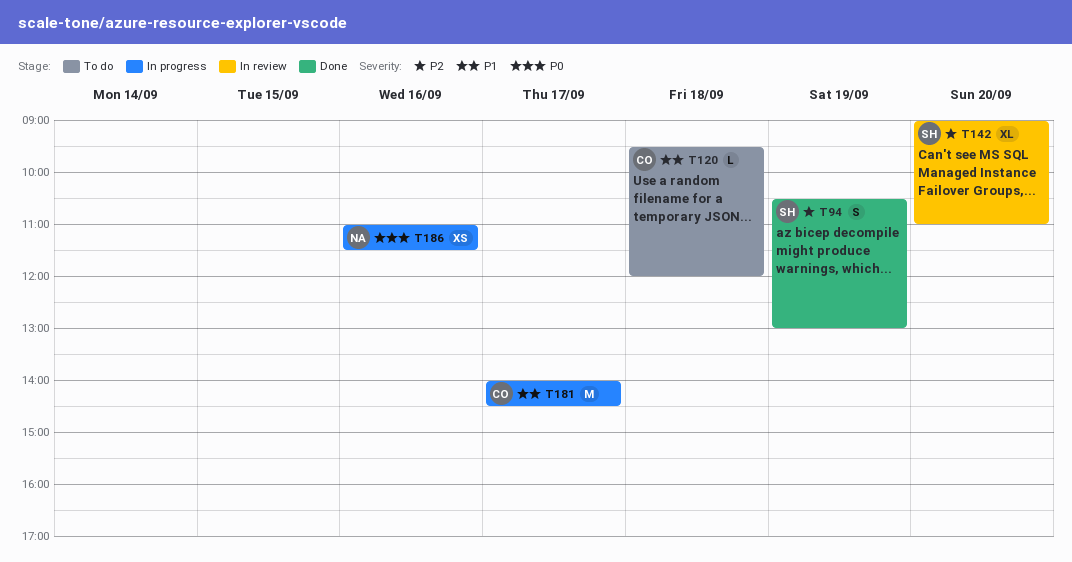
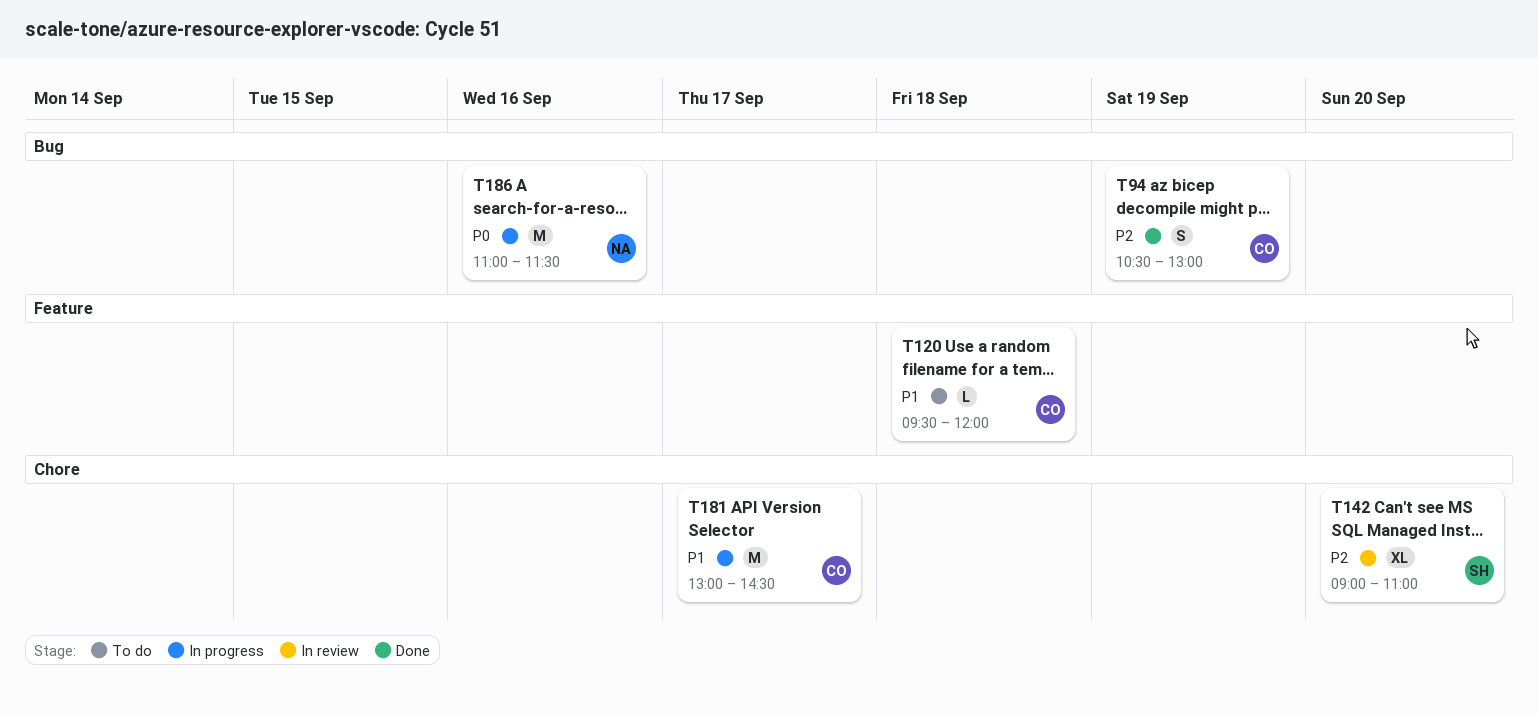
T94, owner: SH -> CO
T181, begins: 14:00 -> 13:00
T186, estimate: XS -> M

